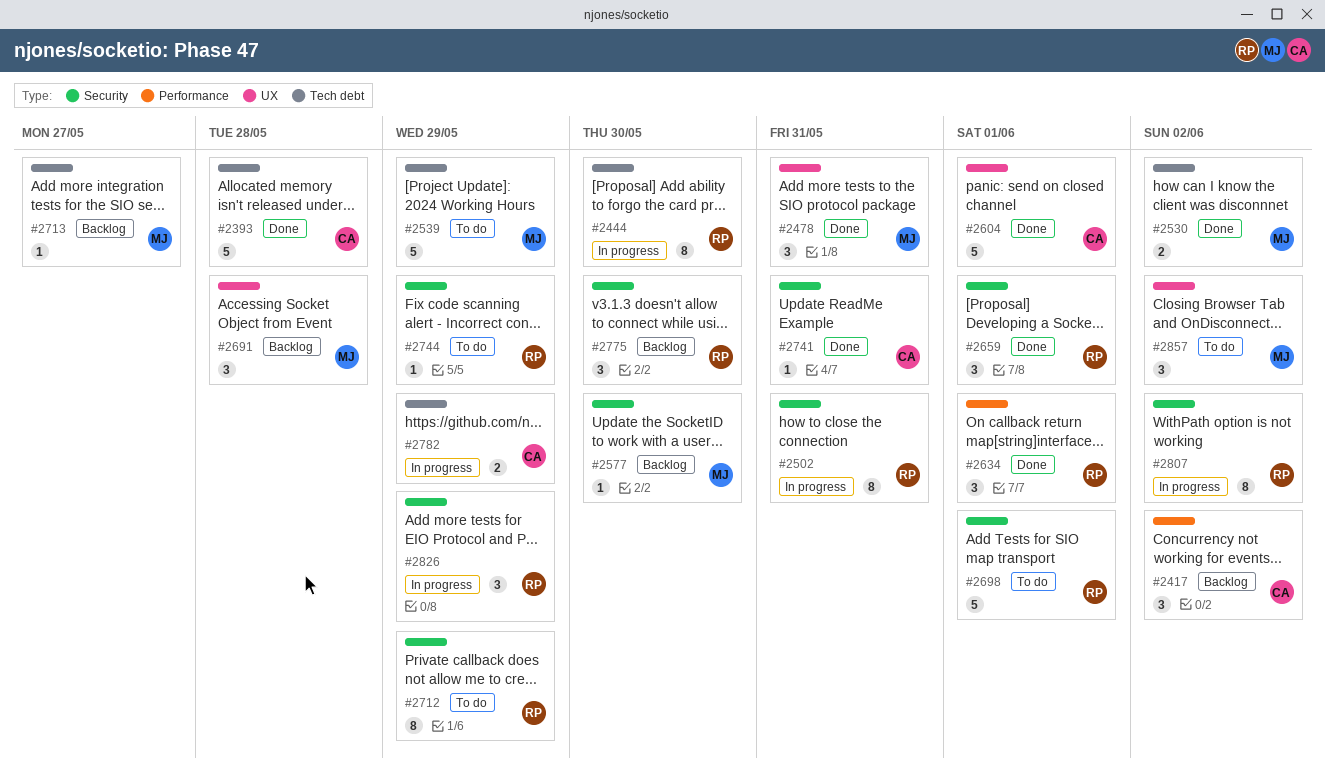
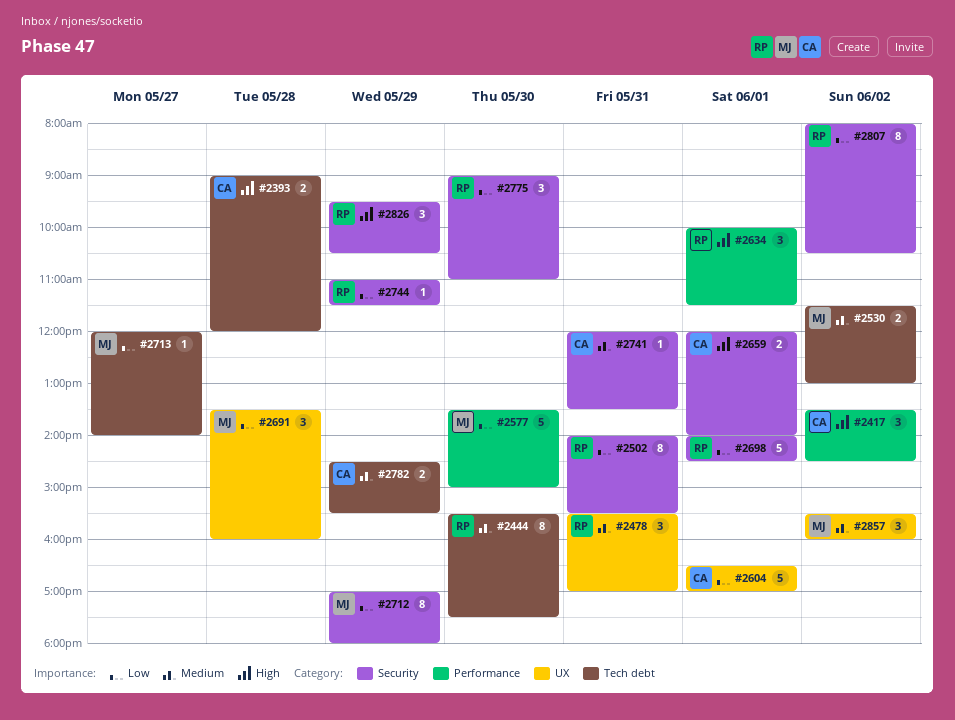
#2393, estimate: 5 -> 2
#2478, owner: MJ -> RP
#2539: present -> none
#2577, label: Security -> Performance
#2577, estimate: 1 -> 5
#2659, owner: RP -> CA
#2659, estimate: 3 -> 2
#2712, owner: RP -> MJ

